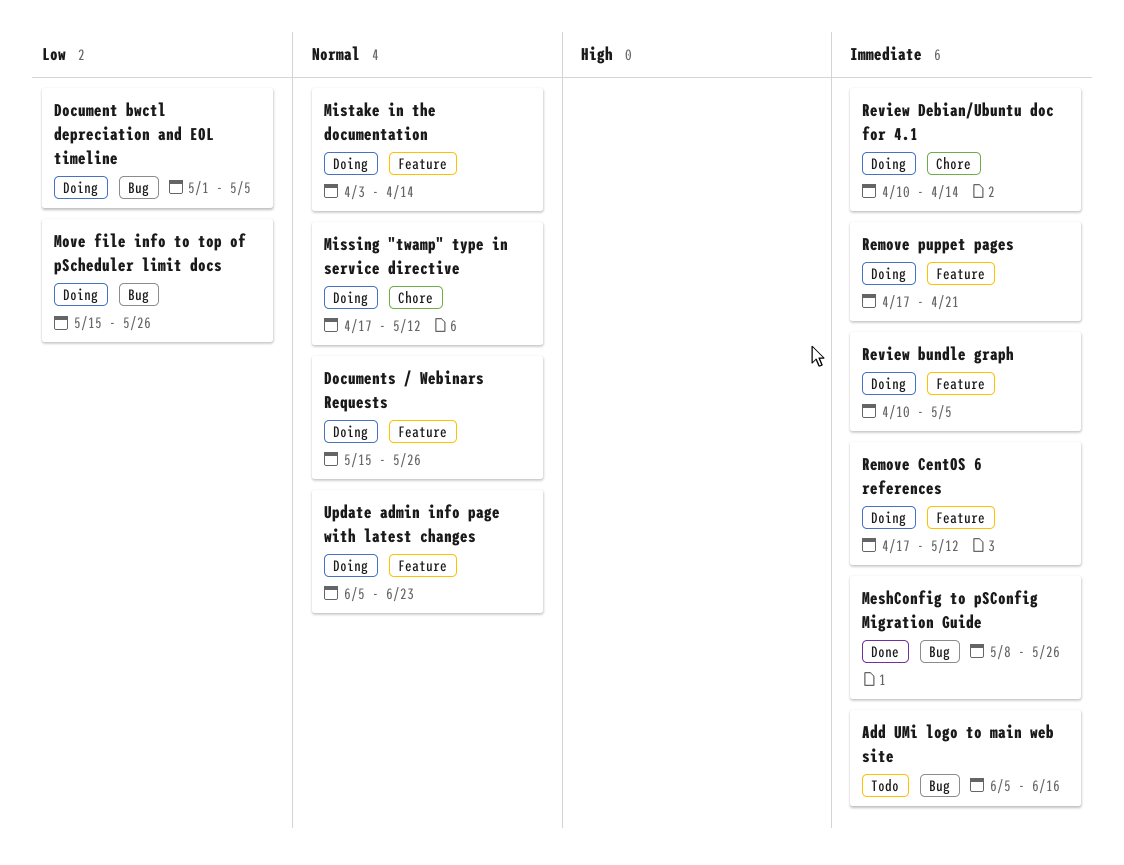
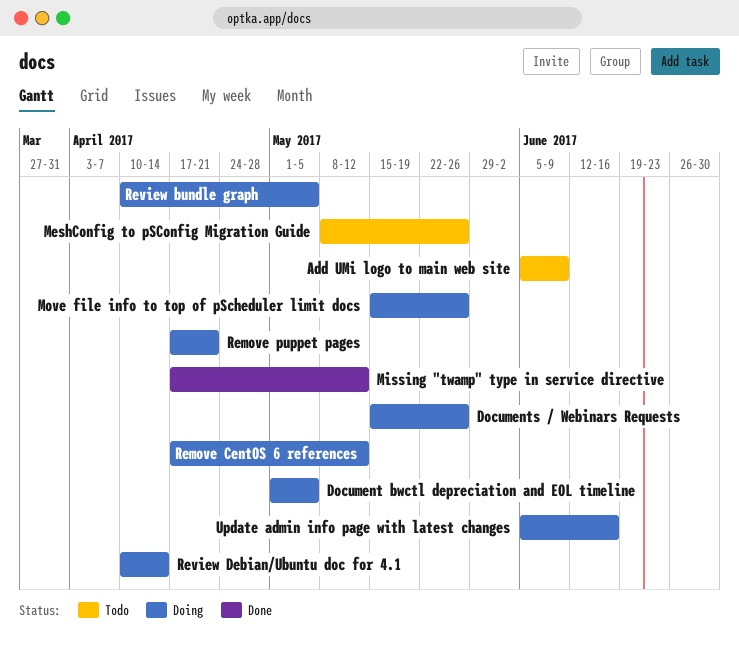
Add UMi logo to main web site, due: Jun 16 -> Jun 9
MeshConfig to pSConfig Migration Guide, status: Done -> Todo
Missing "twamp" type in service directive, status: Doing -> Done
Mistake in the documentation: present -> none
Update admin info page with latest changes, due: Jun 23 -> Jun 16

